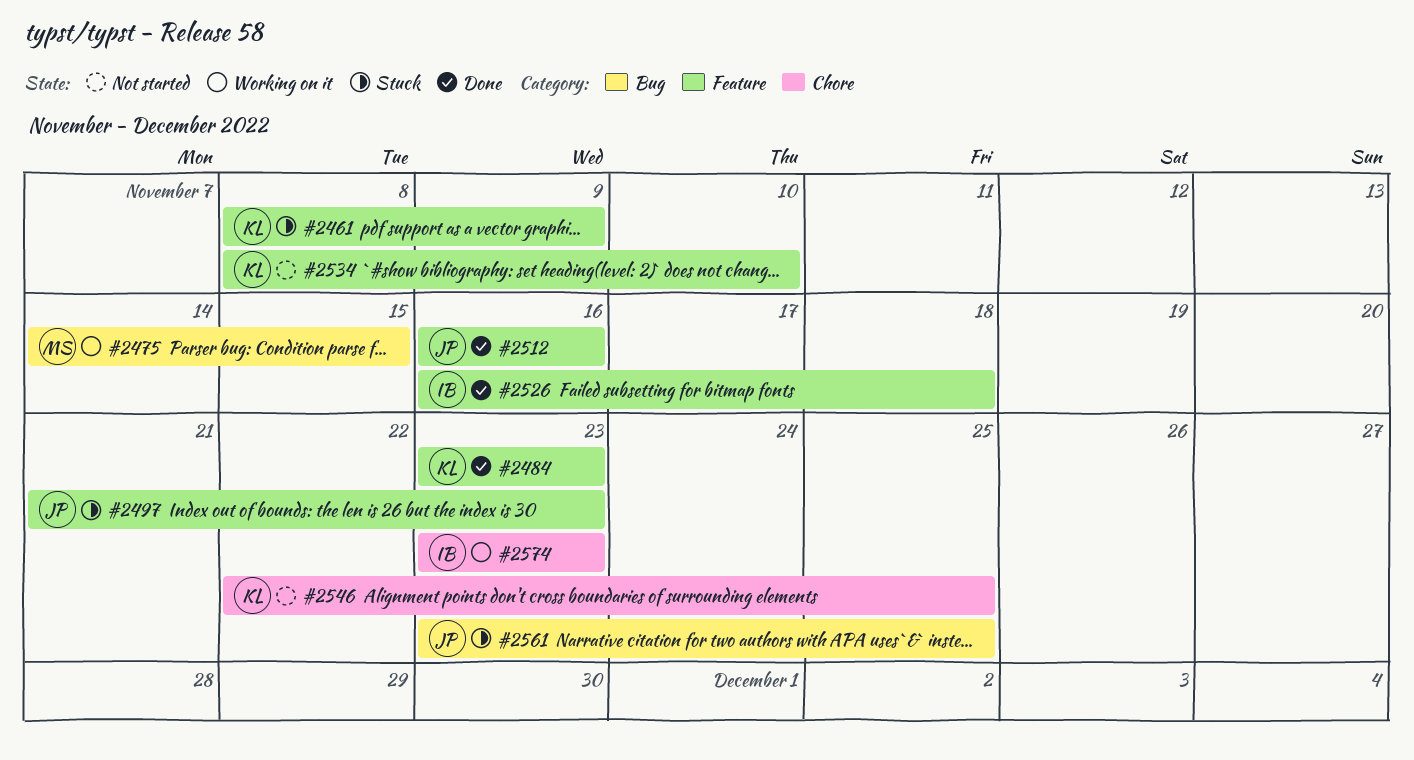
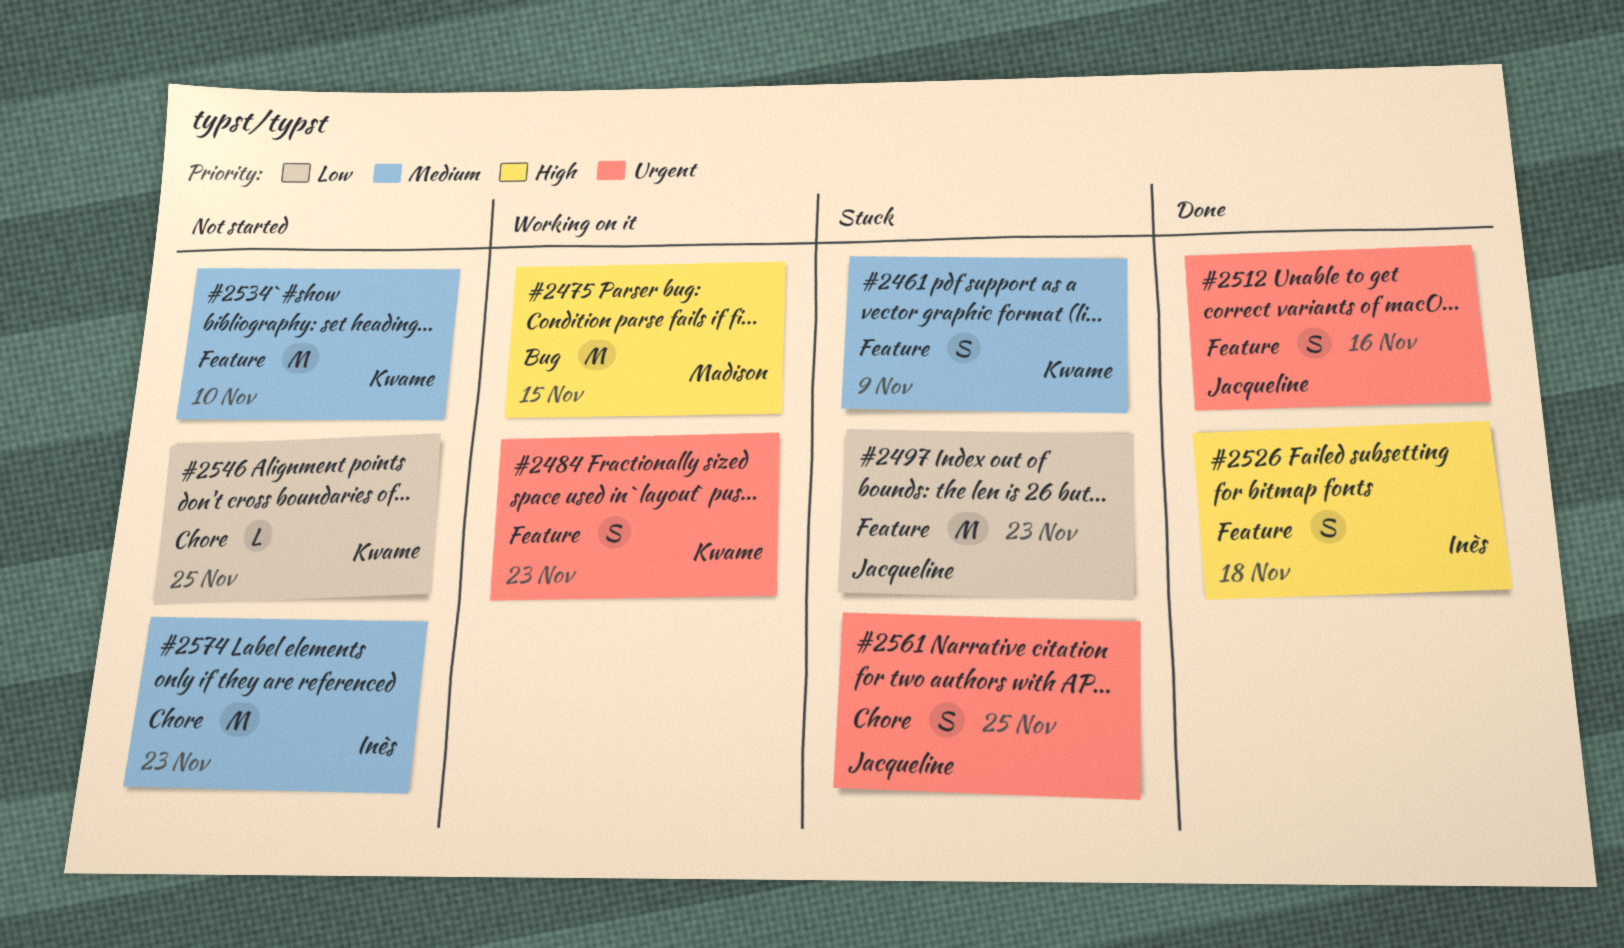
#2484, status: Done -> Working on it
#2561, label: Bug -> Chore
#2574, status: Working on it -> Not started

